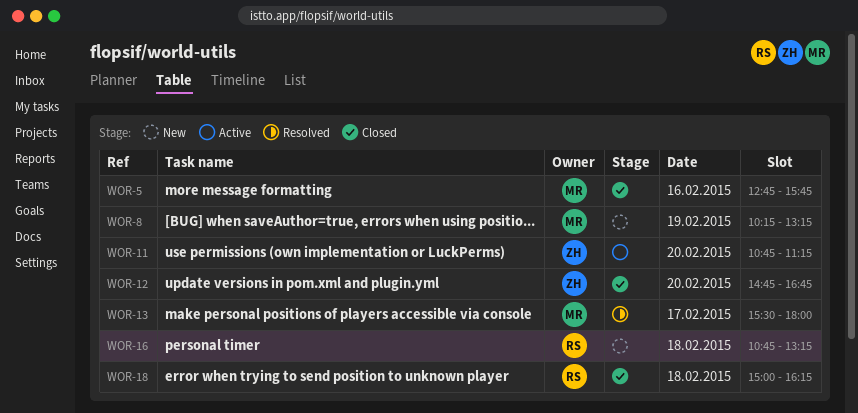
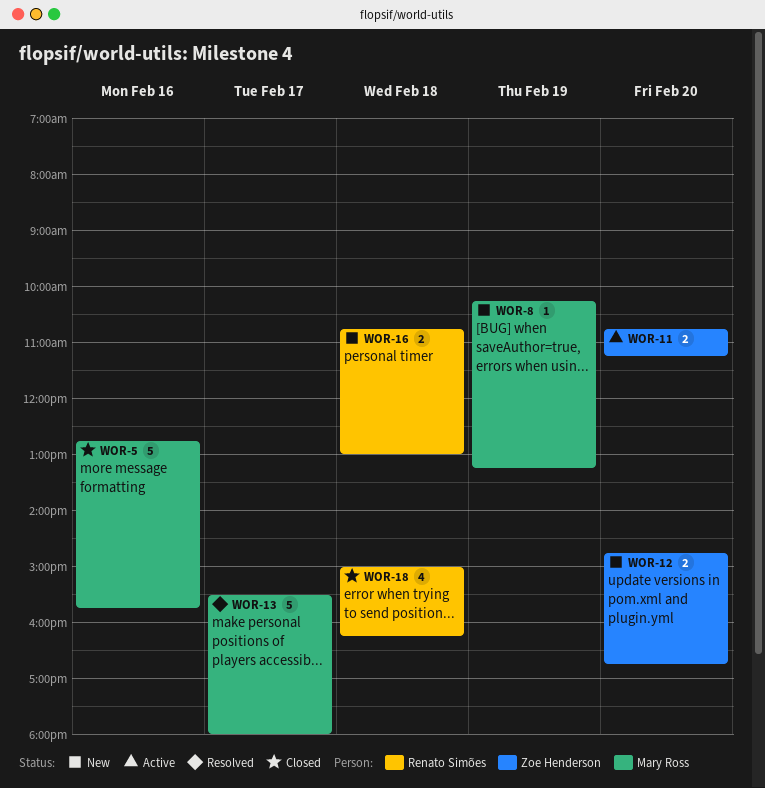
WOR-12, status: Closed -> New
WOR-16, ends: 13:15 -> 13:00

